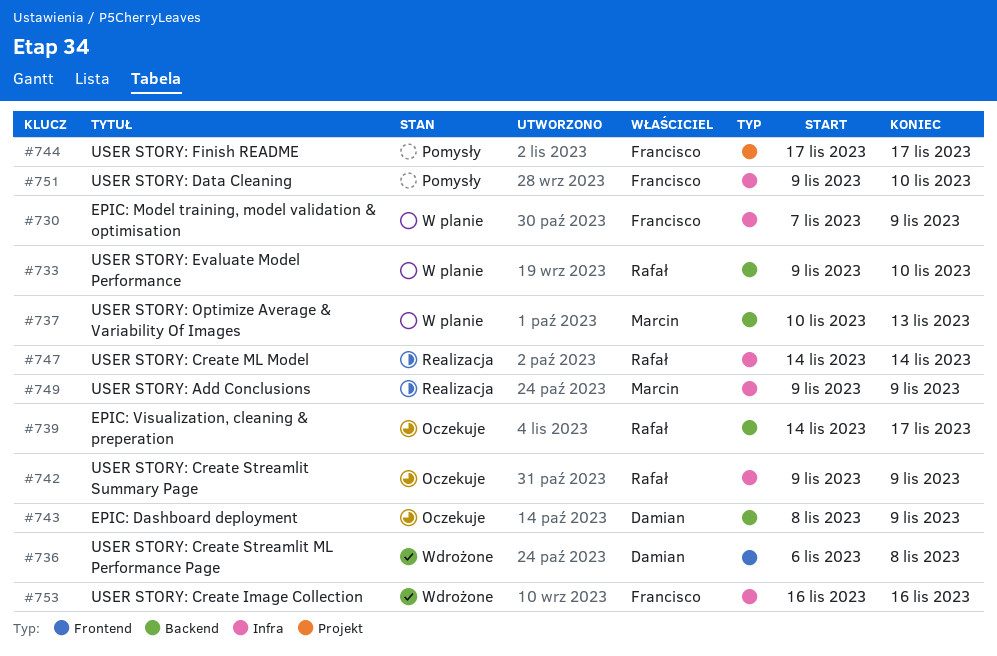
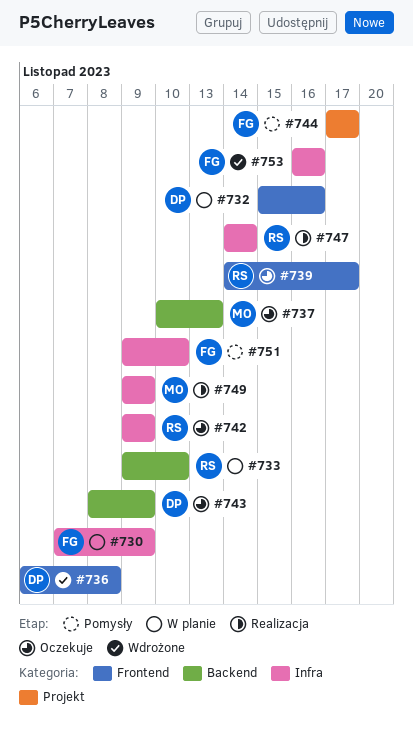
#732: none -> present
#737, status: W planie -> Oczekuje
#739, label: Backend -> Frontend

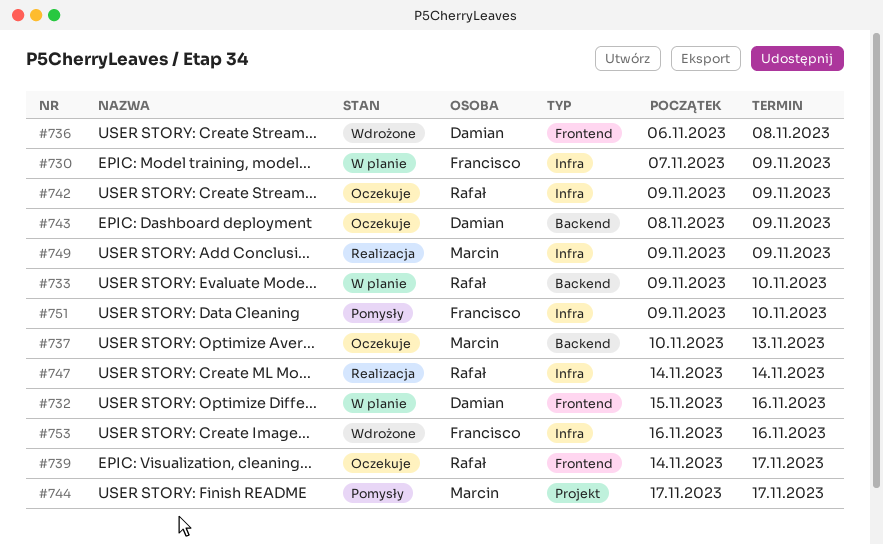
#744, owner: Francisco -> Marcin

